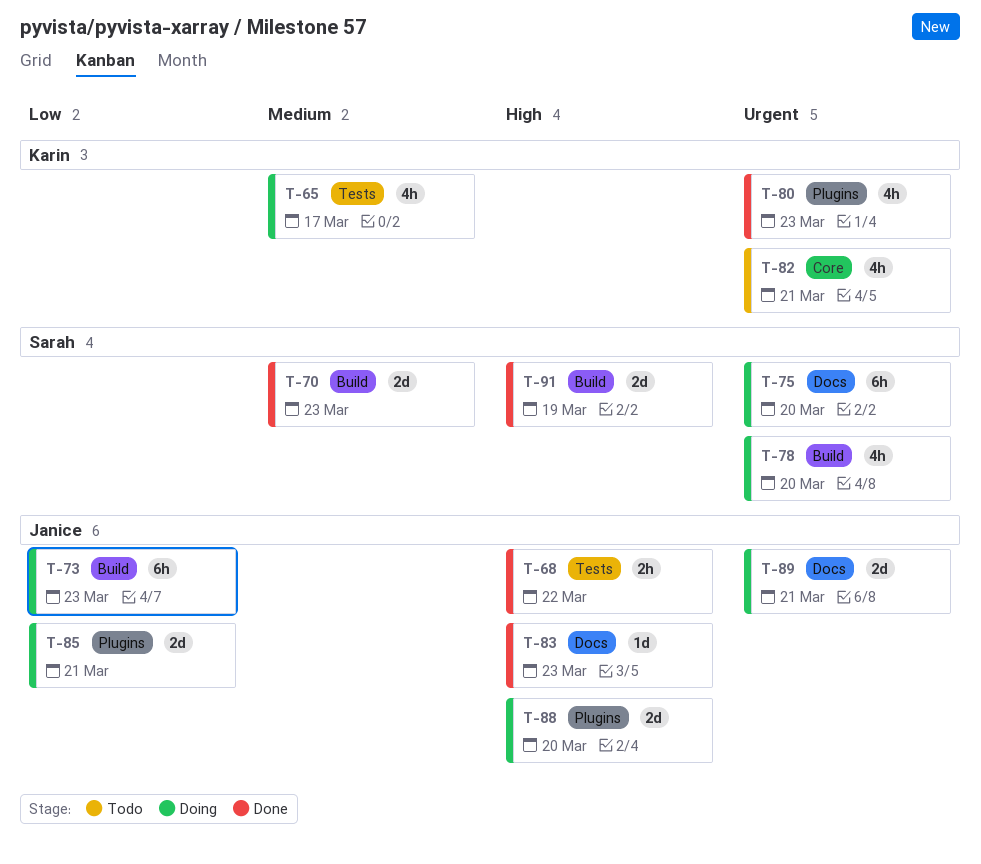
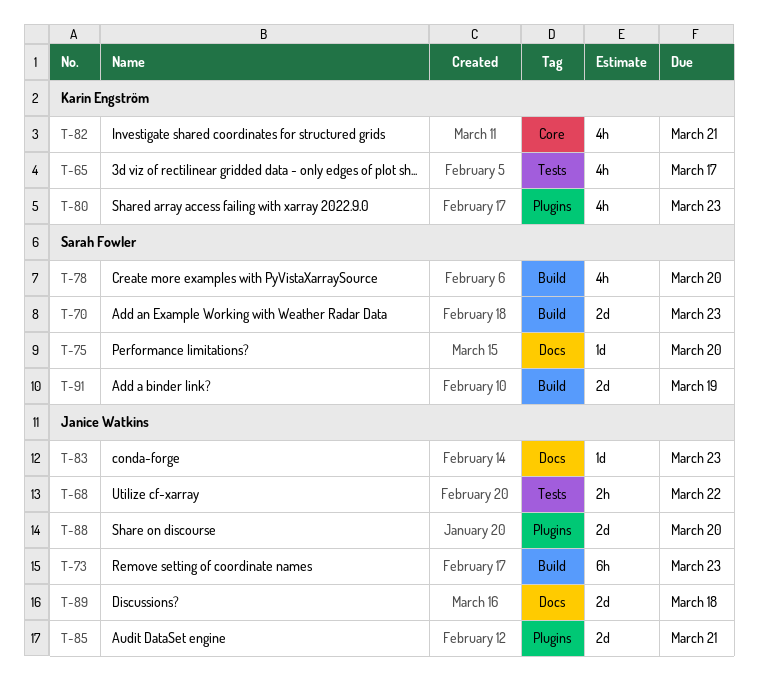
T-75, estimate: 6h -> 1d
T-89, due: Mar 21 -> Mar 18

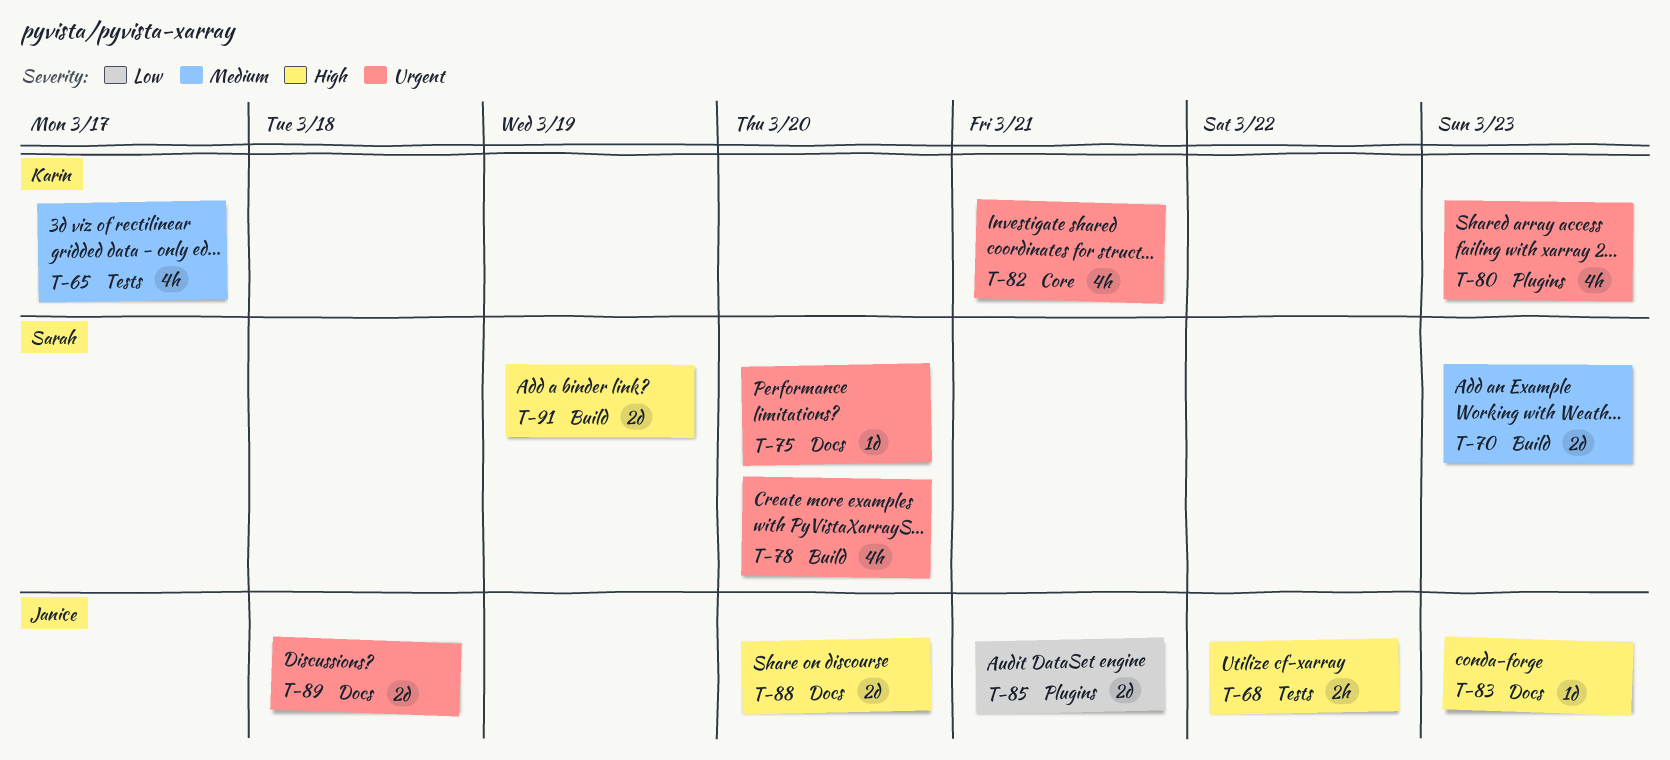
T-73: present -> none
T-88, label: Plugins -> Docs

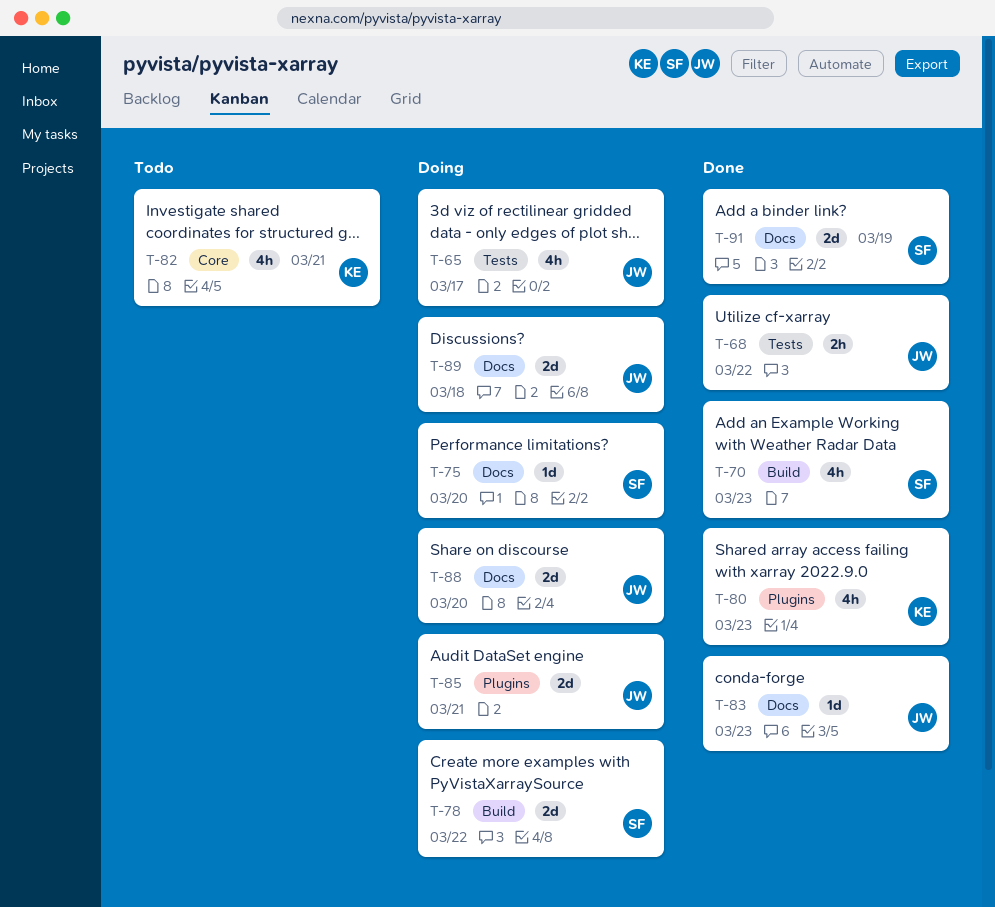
T-65, owner: Karin -> Janice
T-70, estimate: 2d -> 4h
T-78, estimate: 4h -> 2d
T-78, due: Mar 20 -> Mar 22
T-91, label: Build -> Docs

